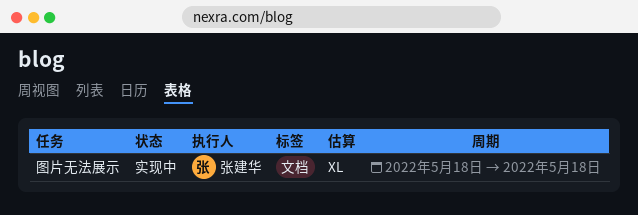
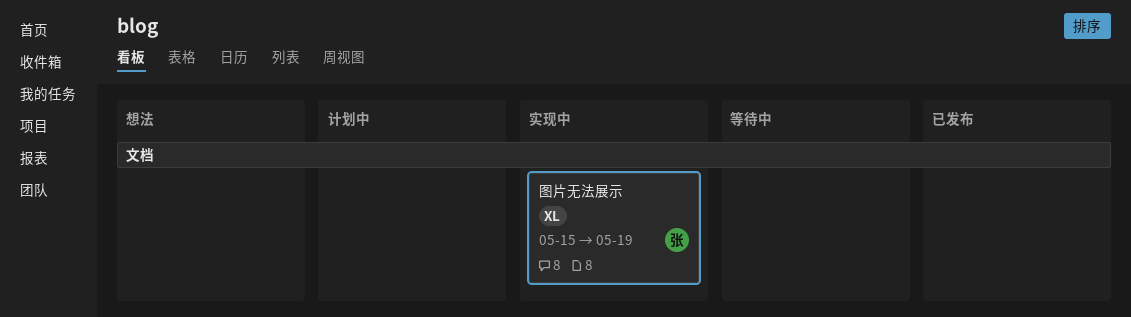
图片无法展示, start: May 18 -> May 15
图片无法展示, due: May 18 -> May 19

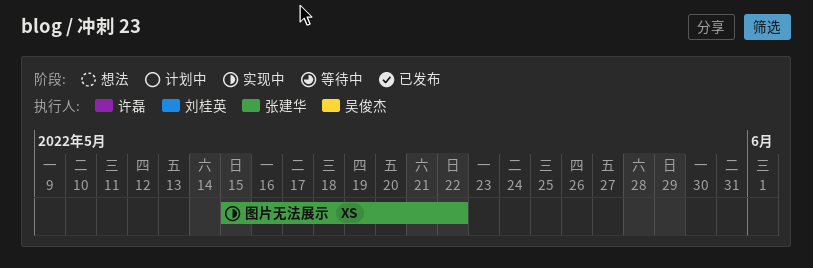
图片无法展示, estimate: XL -> XS
图片无法展示, due: May 19 -> May 22

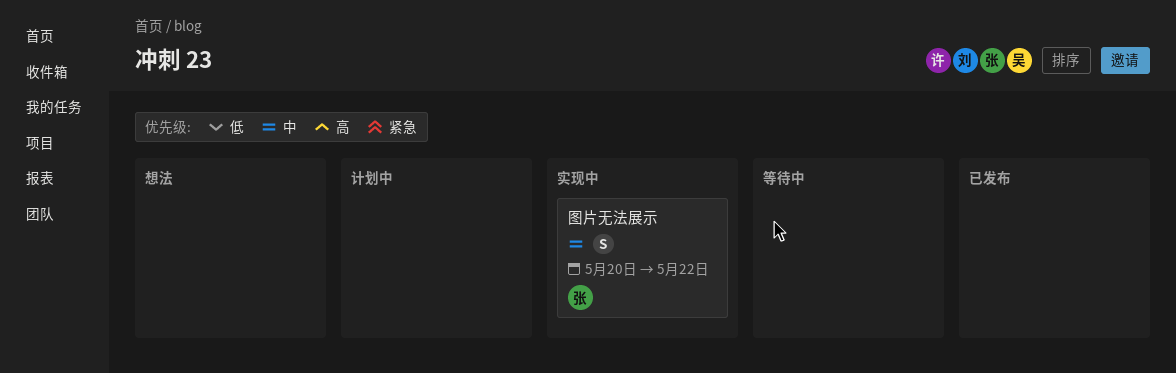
图片无法展示, estimate: XS -> S
图片无法展示, start: May 15 -> May 20

